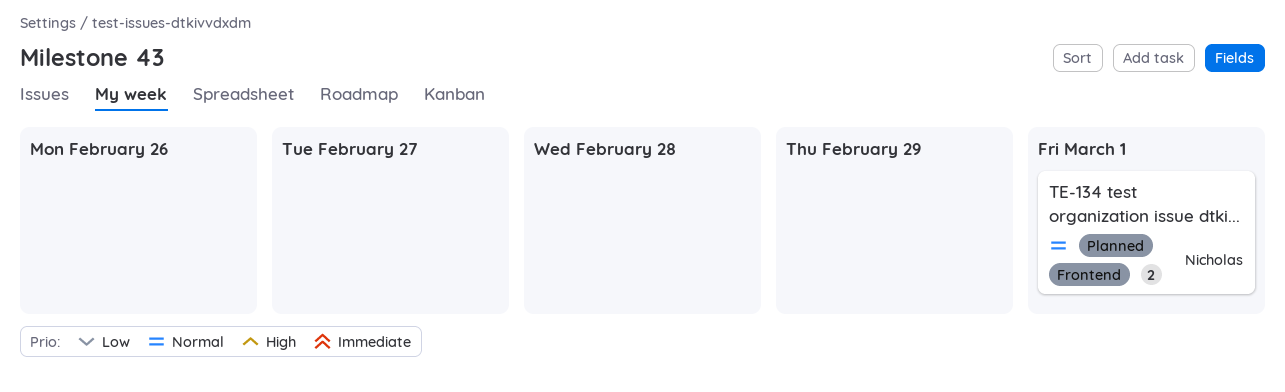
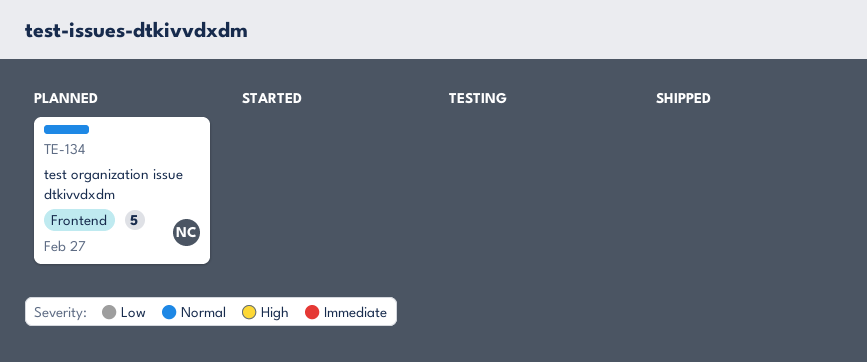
TE-134, estimate: 2 -> 5
TE-134, due: Mar 1 -> Feb 27

